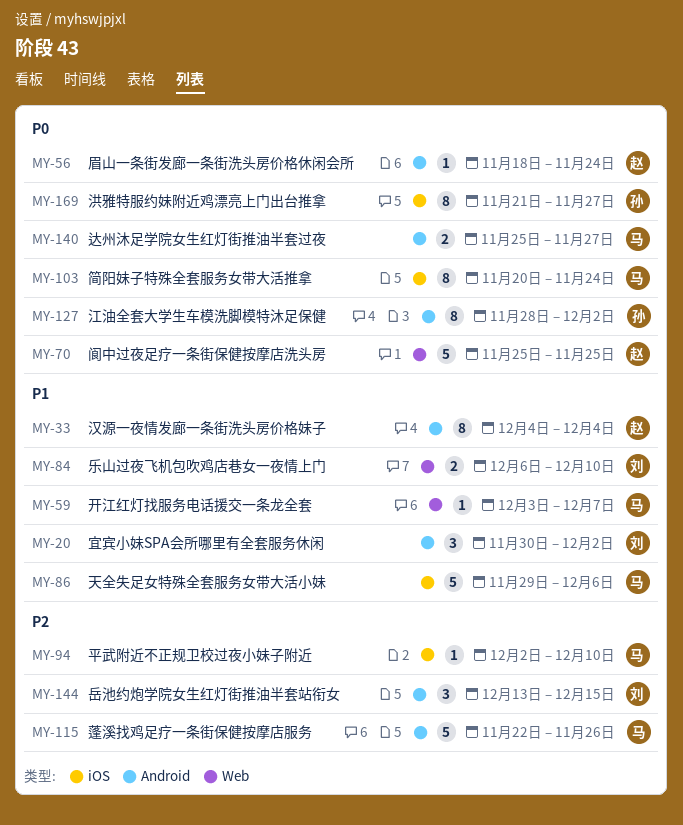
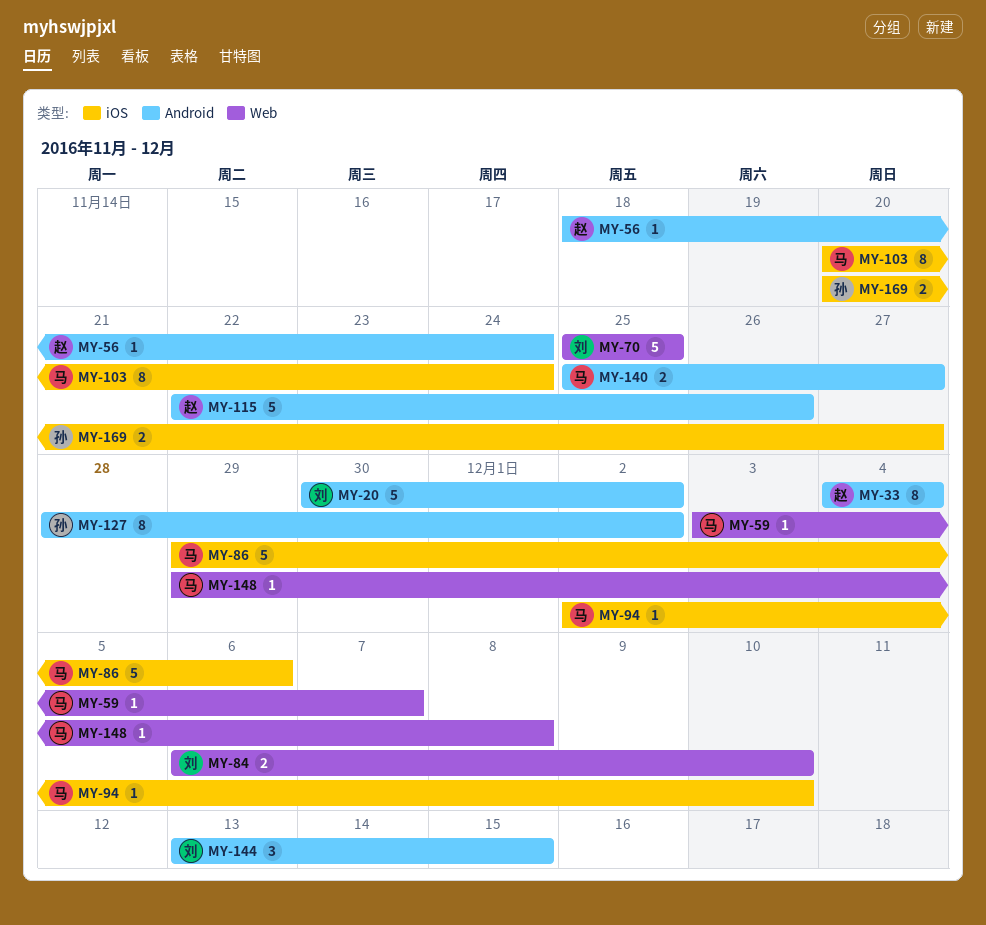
MY-20, estimate: 3 -> 5
MY-70, owner: 赵 -> 刘
MY-115, owner: 马 -> 赵
MY-148: none -> present
MY-169, estimate: 8 -> 2
MY-169, start: Nov 21 -> Nov 20

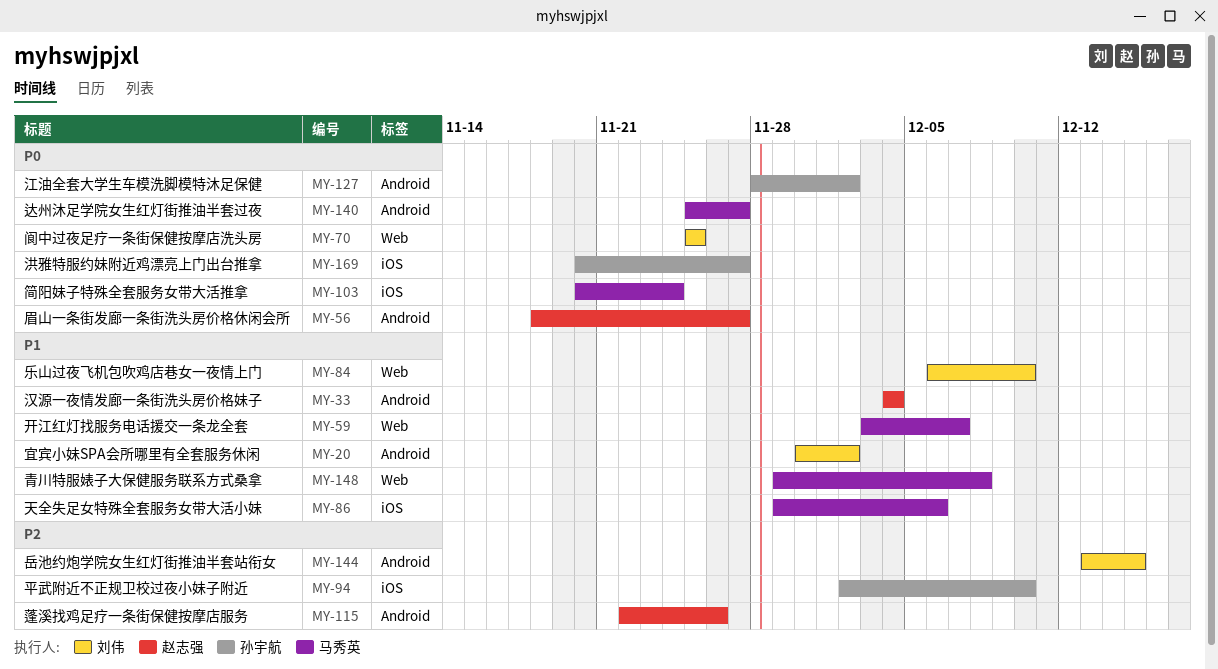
MY-56, due: Nov 24 -> Nov 27
MY-94, owner: 马秀英 -> 孙宇航

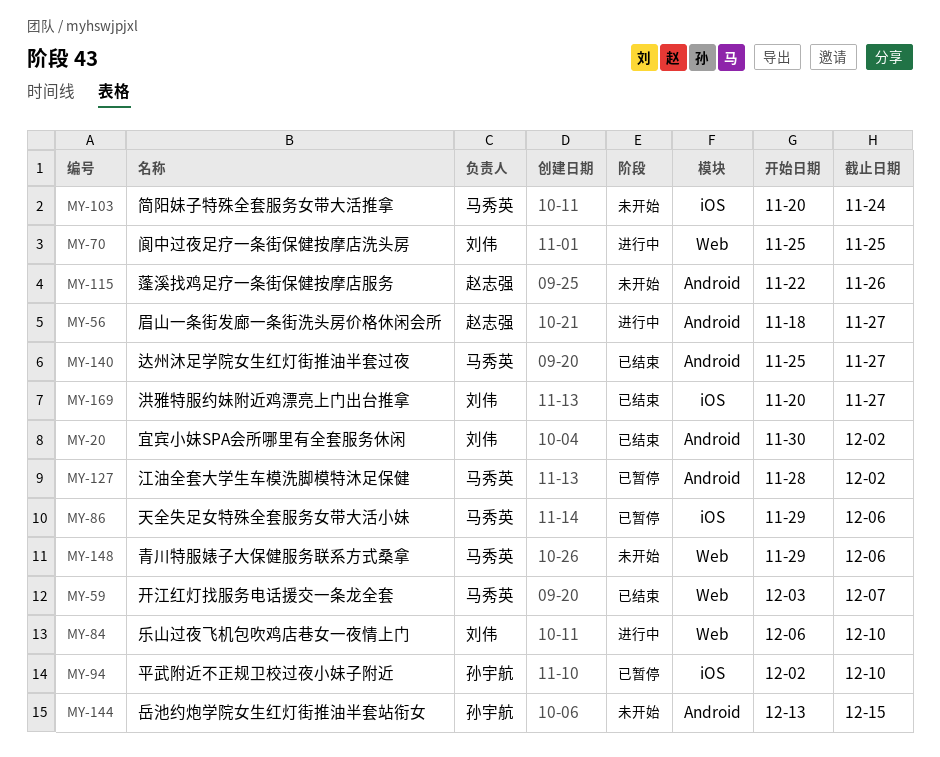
MY-33: present -> none
MY-127, owner: 孙宇航 -> 马秀英
MY-144, owner: 刘伟 -> 孙宇航
MY-148, due: Dec 8 -> Dec 6
MY-169, owner: 孙宇航 -> 刘伟

